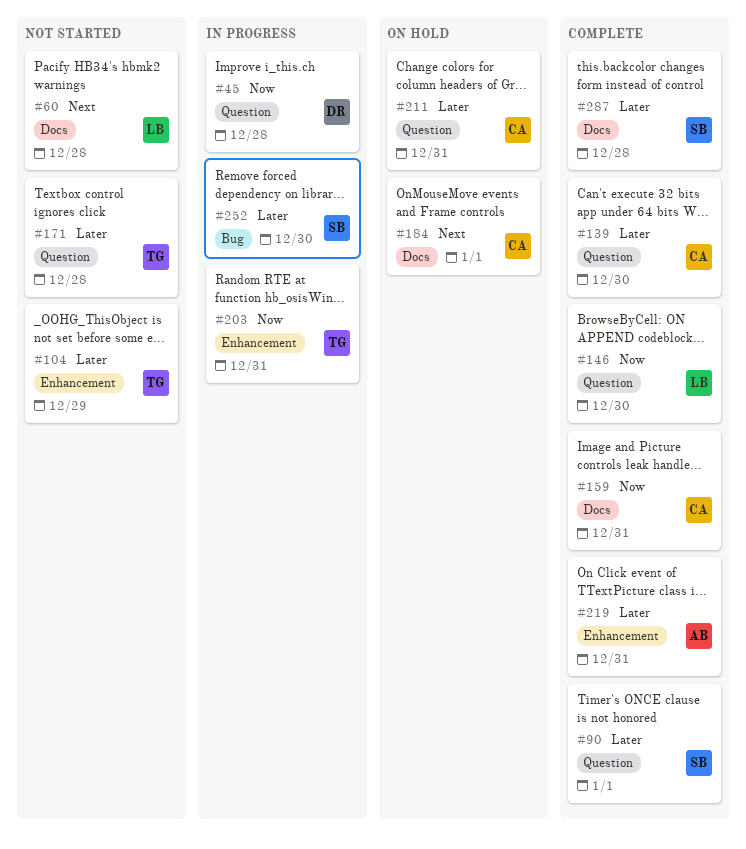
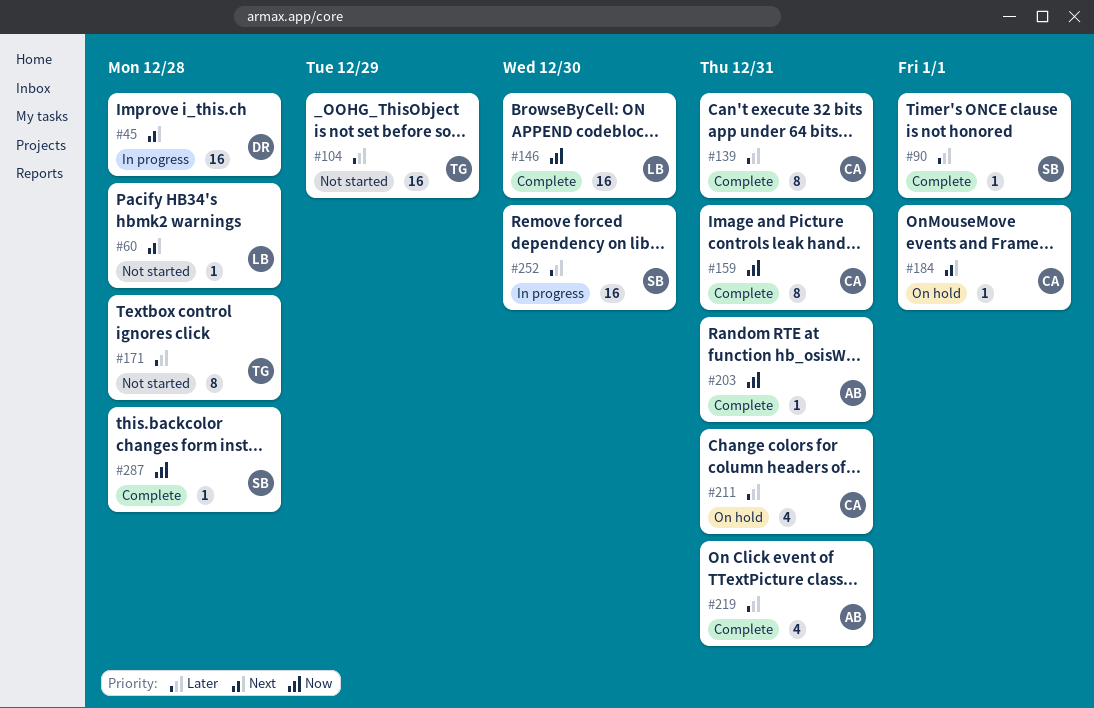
#45, priority: Now -> Next
#139, due: Dec 30 -> Dec 31
#203, status: In progress -> Complete
#203, owner: TG -> AB
#287, priority: Later -> Now

